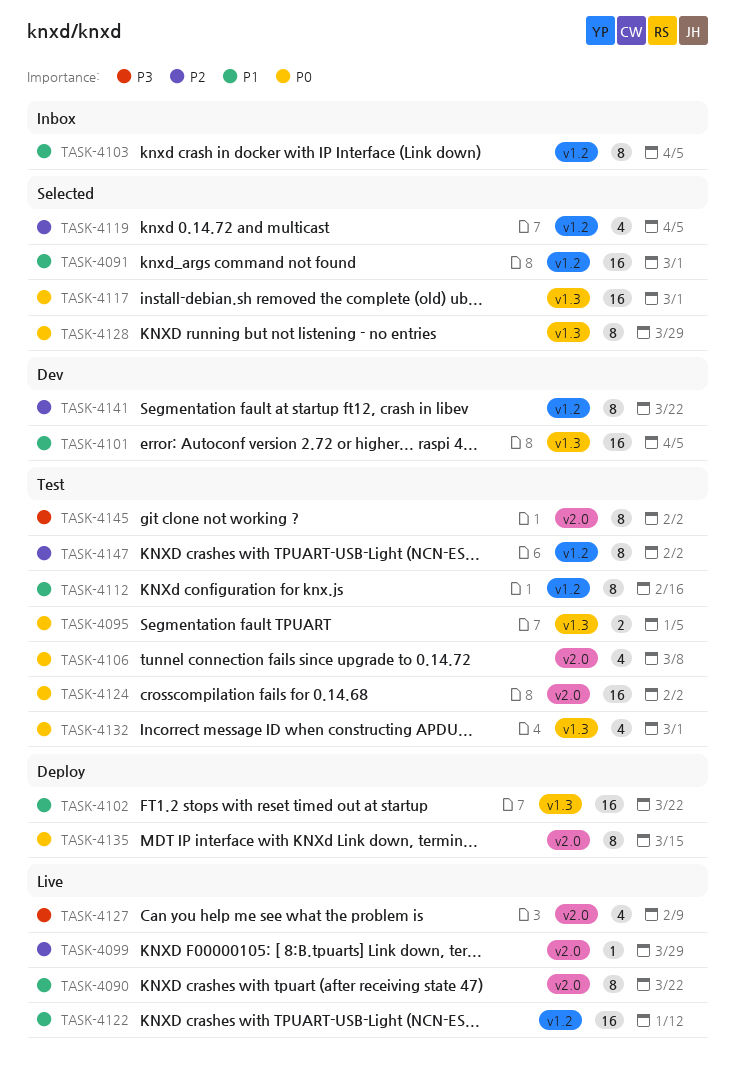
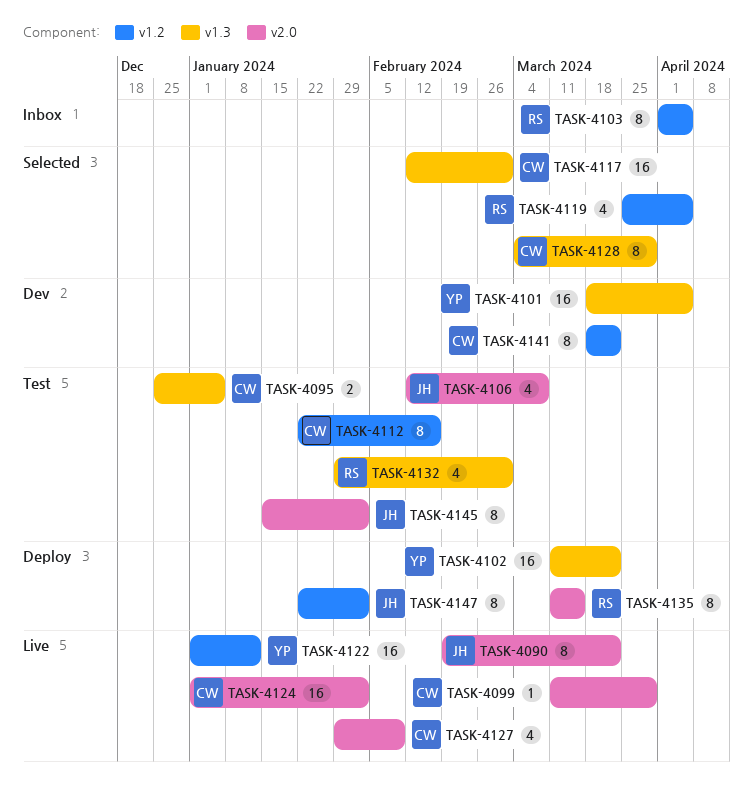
TASK-4091: present -> none
TASK-4124, status: Test -> Live
TASK-4147, status: Test -> Deploy

